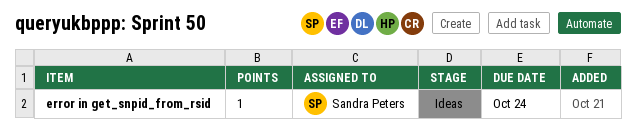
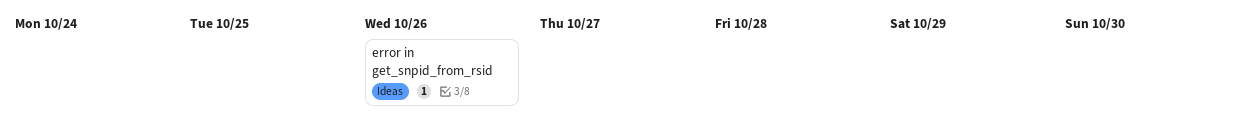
error in get_snpid_from_rsid, due: Oct 24 -> Oct 26

